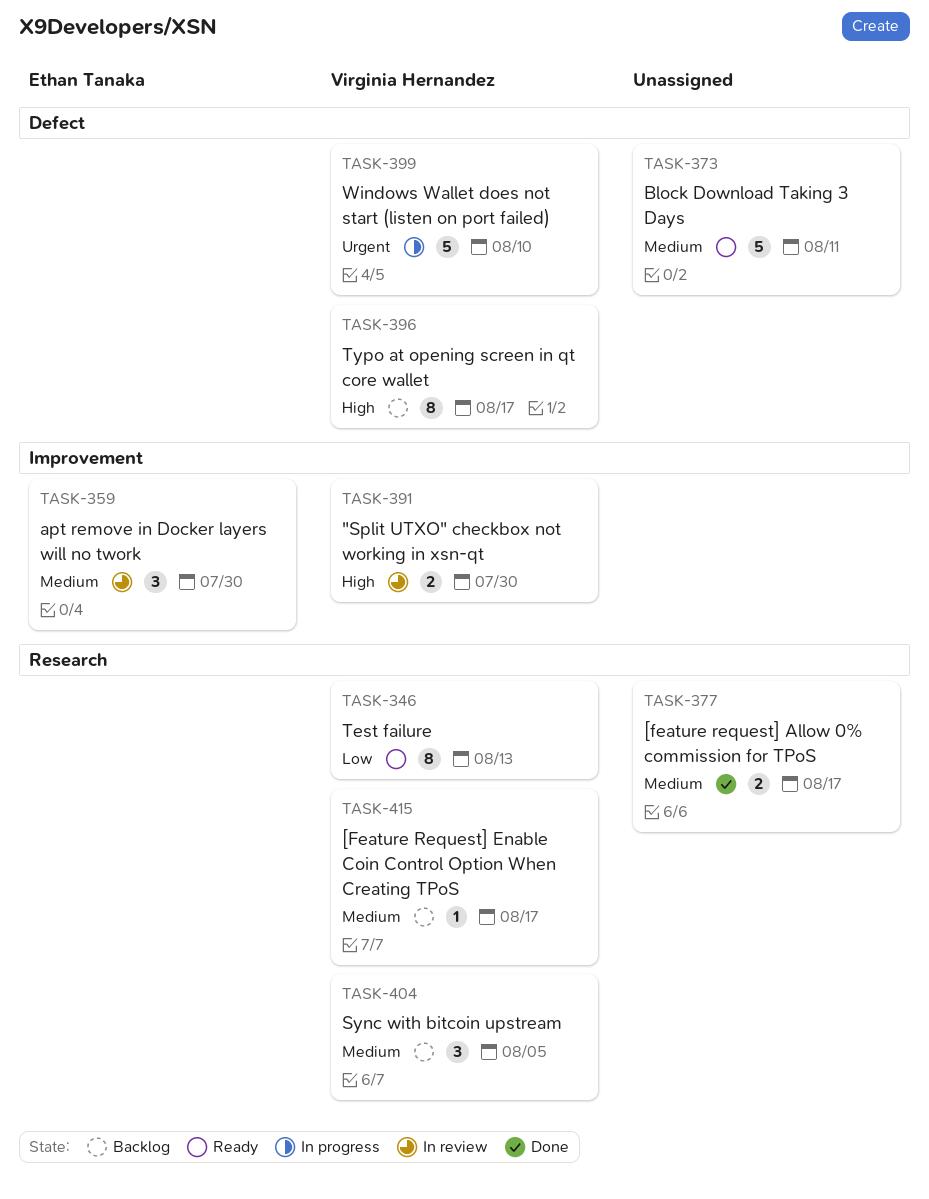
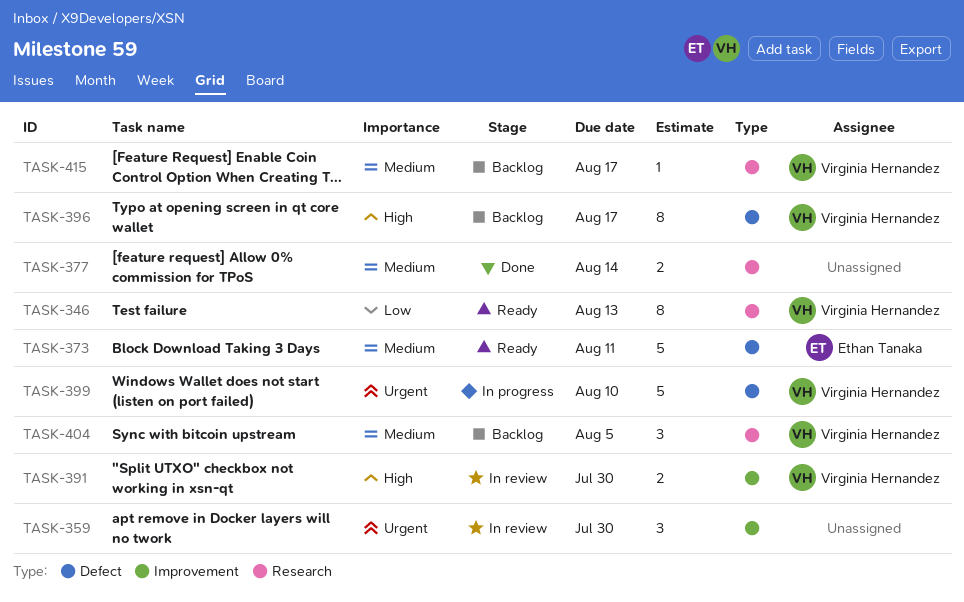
TASK-359, owner: Ethan Tanaka -> none
TASK-359, priority: Medium -> Urgent
TASK-373, owner: none -> Ethan Tanaka
TASK-377, due: Aug 17 -> Aug 14

